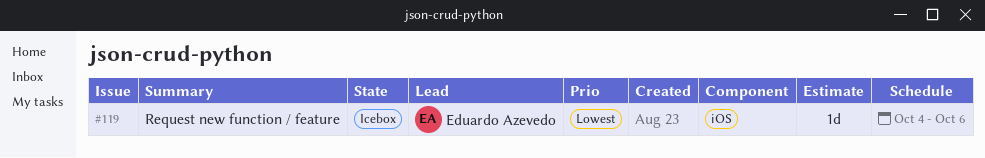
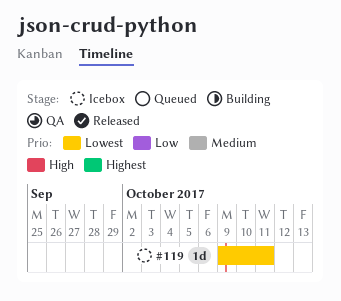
#119, start: Oct 4 -> Oct 9
#119, due: Oct 6 -> Oct 11

